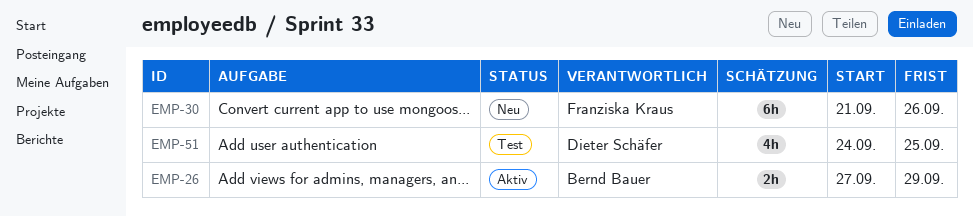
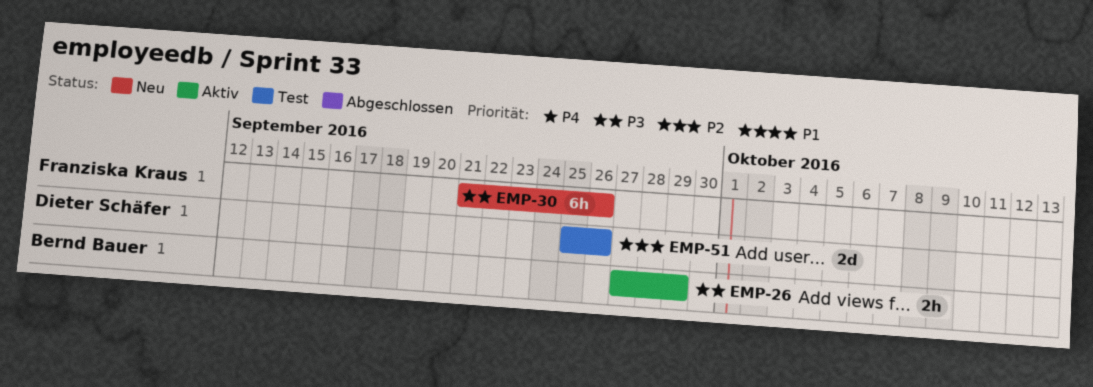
EMP-51, estimate: 4h -> 2d
EMP-51, start: Sep 24 -> Sep 25
EMP-51, due: Sep 25 -> Sep 26

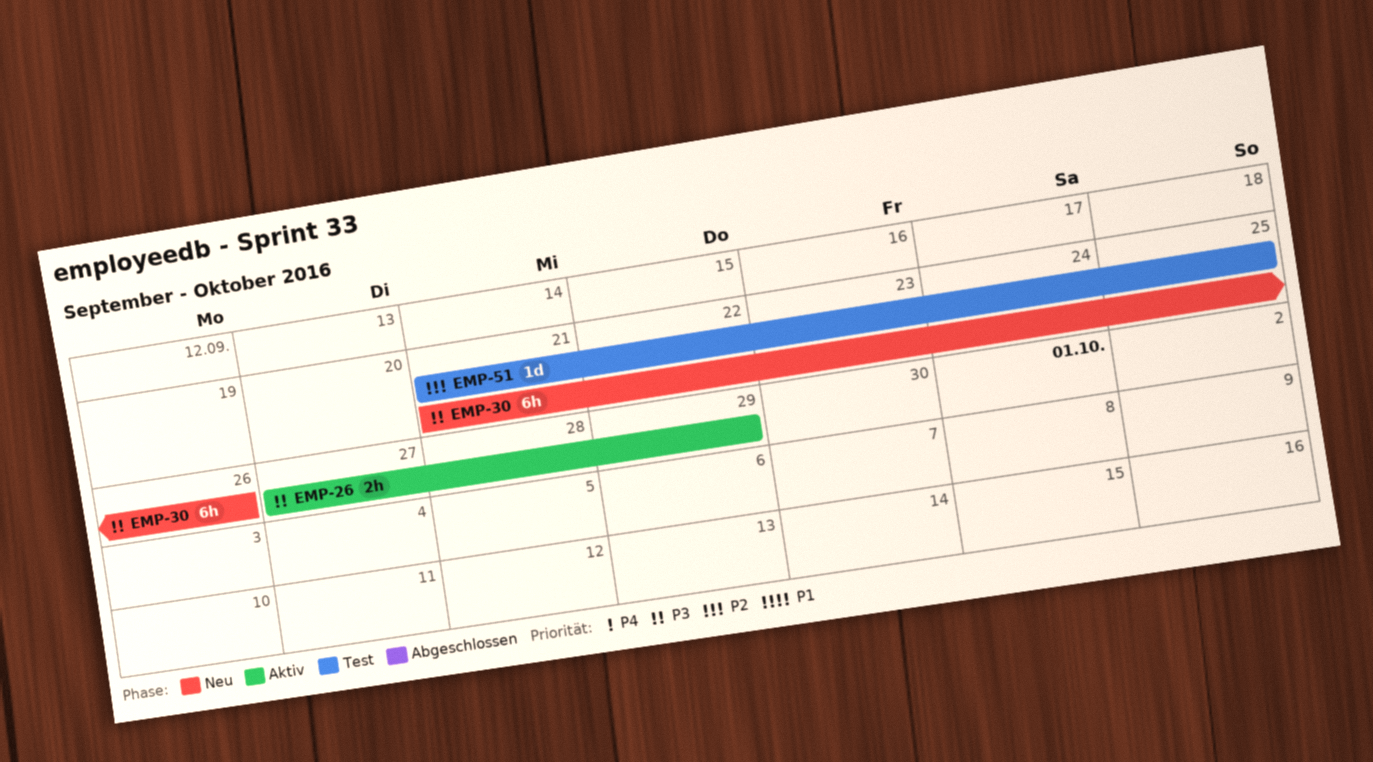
EMP-51, estimate: 2d -> 1d
EMP-51, start: Sep 25 -> Sep 21
EMP-51, due: Sep 26 -> Sep 25

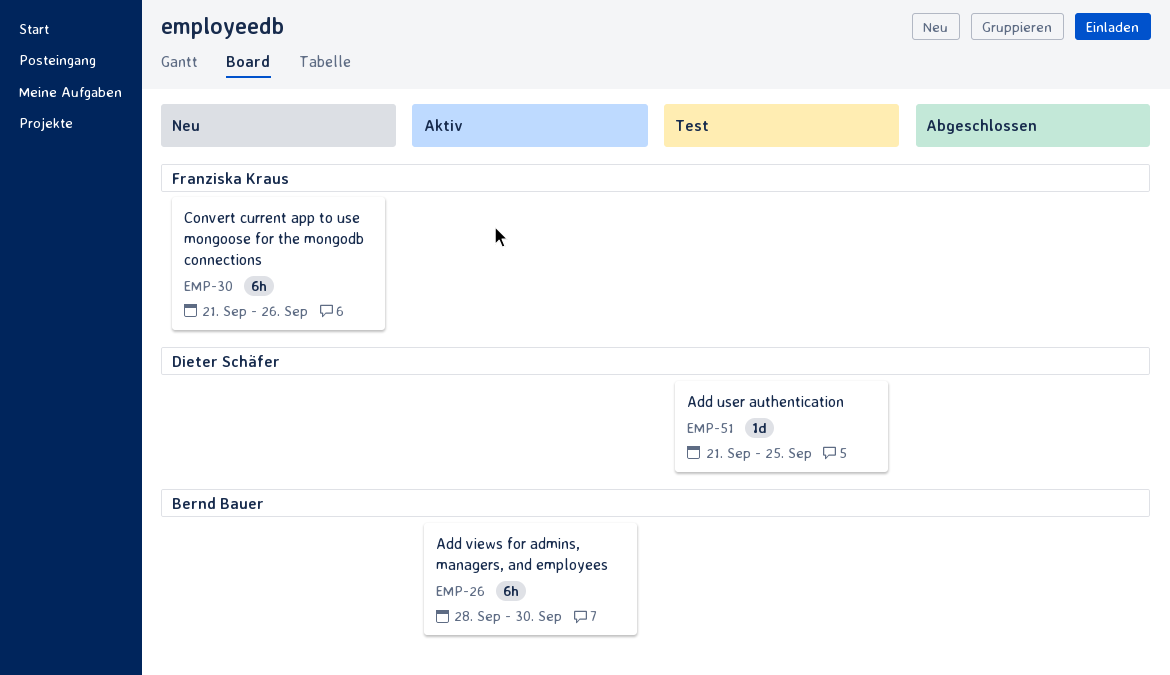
EMP-26, estimate: 2h -> 6h
EMP-26, start: Sep 27 -> Sep 28
EMP-26, due: Sep 29 -> Sep 30

